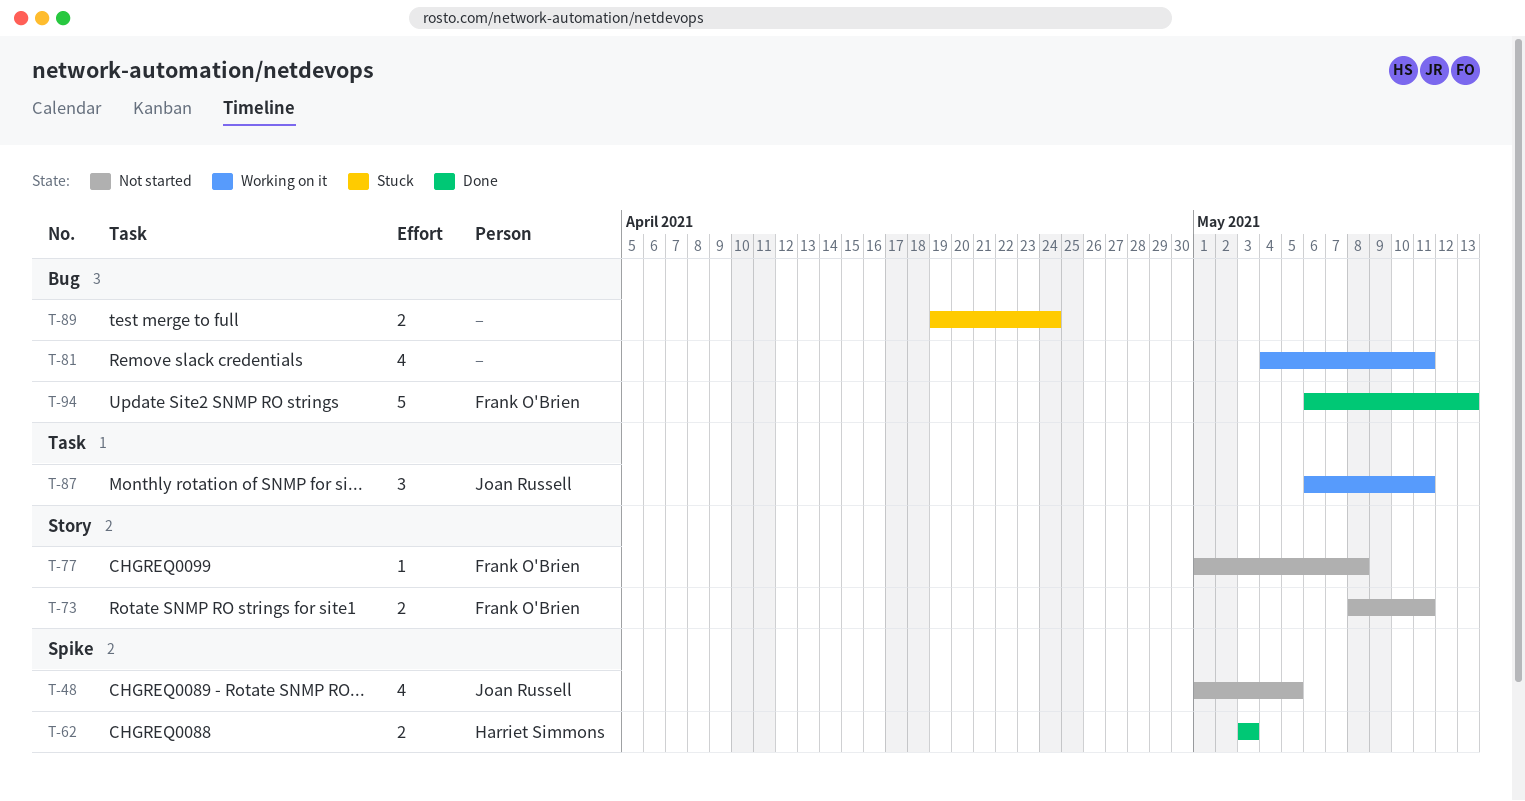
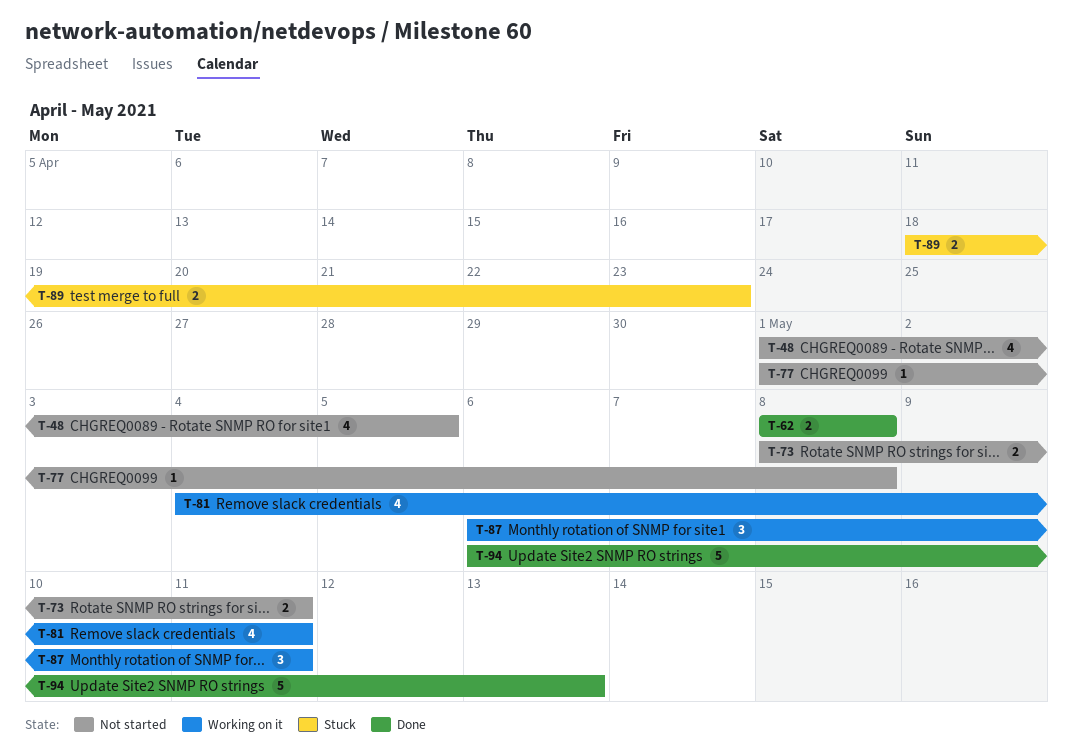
T-62, start: May 3 -> May 8
T-62, due: May 3 -> May 8
T-89, start: Apr 19 -> Apr 18
T-89, due: Apr 24 -> Apr 23

